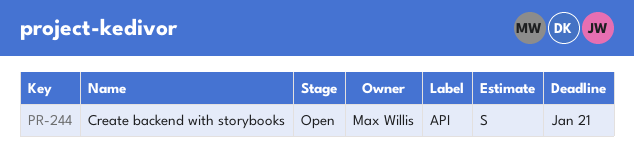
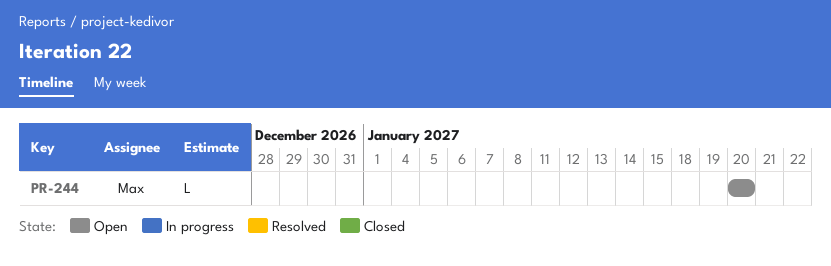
PR-244, estimate: S -> L
PR-244, due: Jan 21 -> Jan 20

